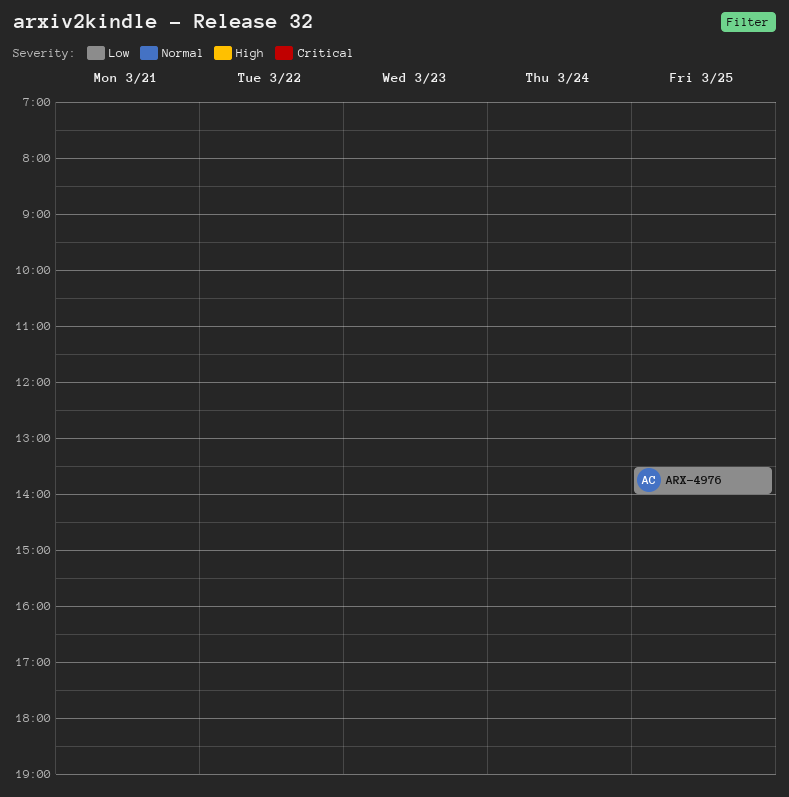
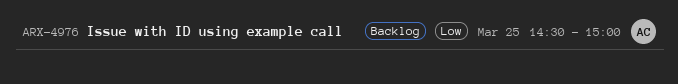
ARX-4976, begins: 13:30 -> 14:30
ARX-4976, ends: 14:00 -> 15:00

